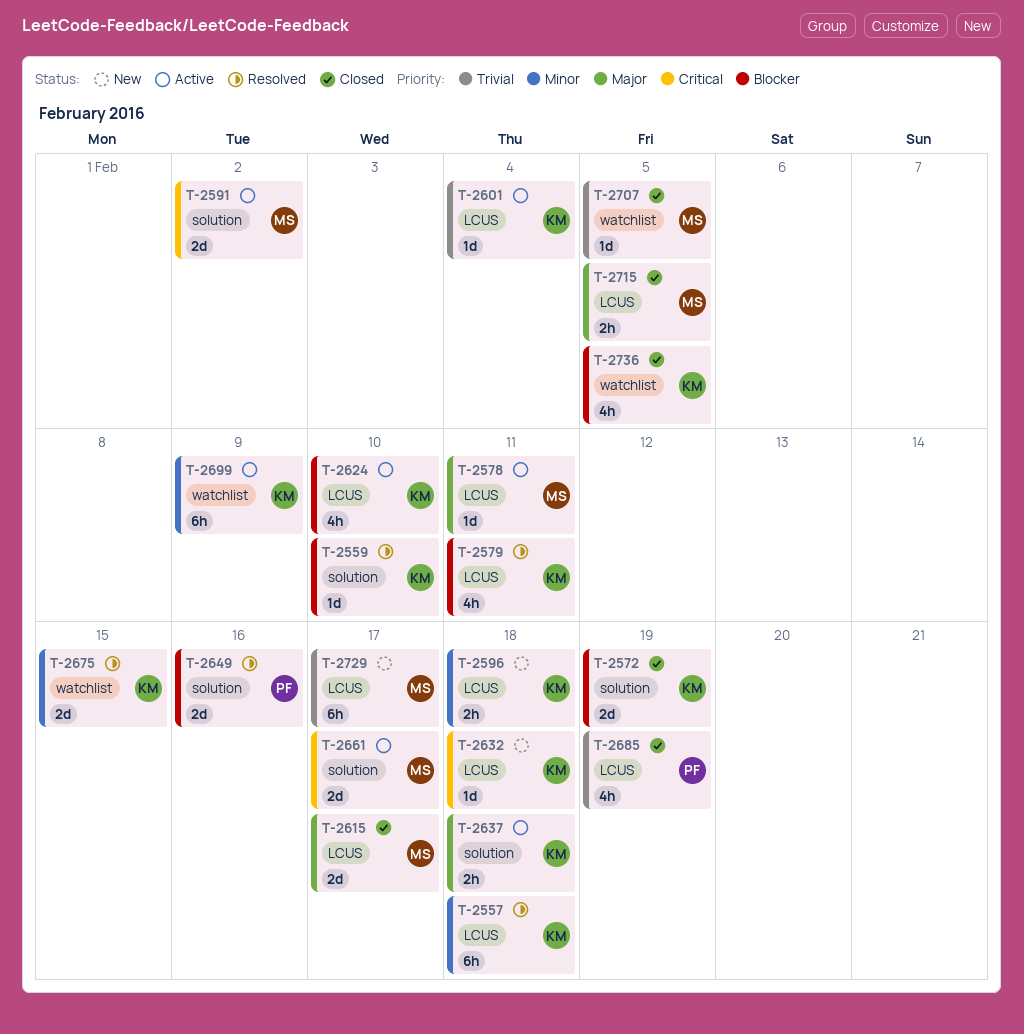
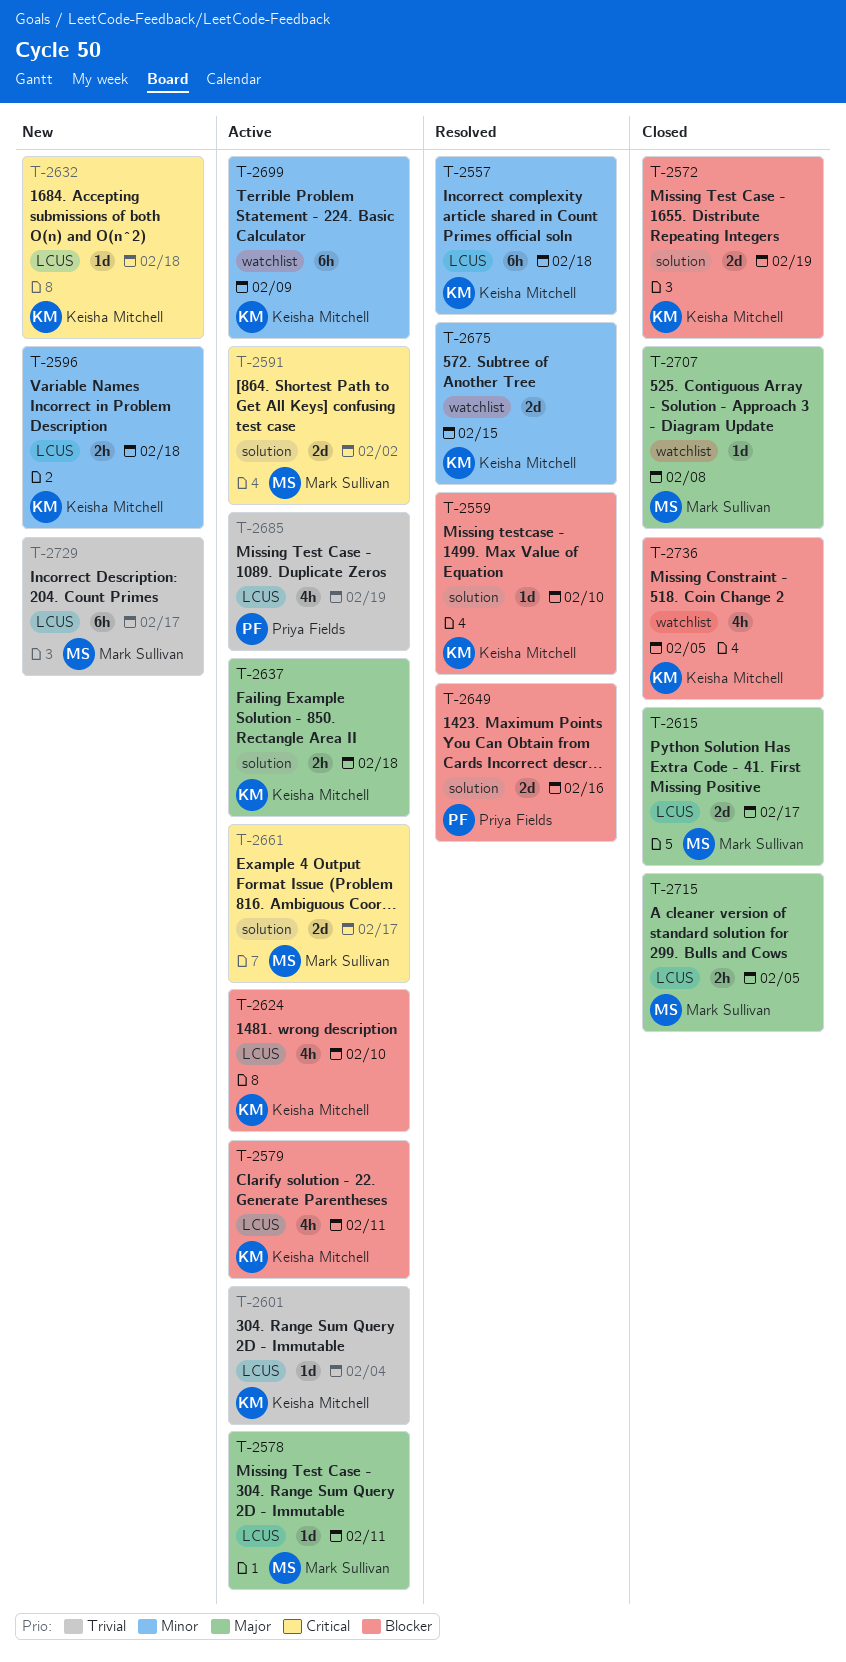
T-2579, status: Resolved -> Active
T-2685, status: Closed -> Active
T-2707, priority: Trivial -> Major
T-2707, due: Feb 5 -> Feb 8

